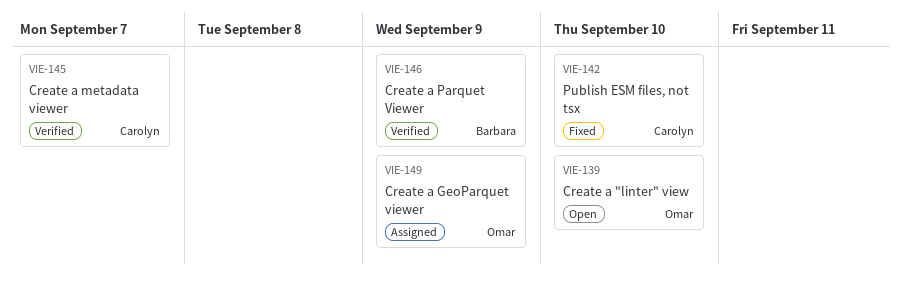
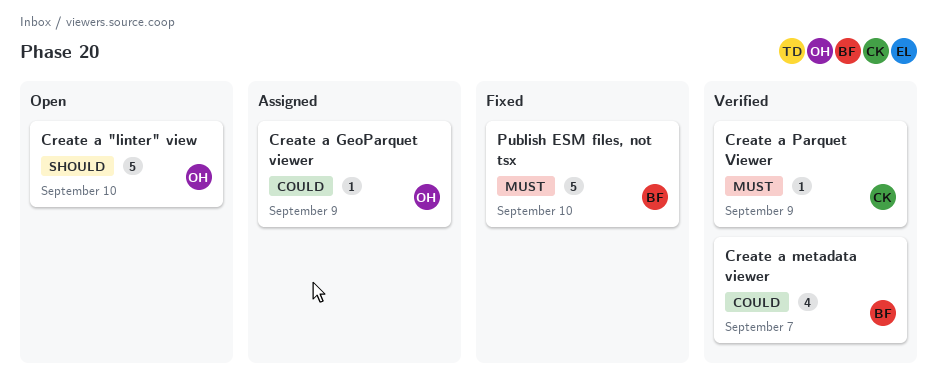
Create a metadata viewer, owner: Carolyn -> Barbara
Create a Parquet Viewer, owner: Barbara -> Carolyn
Publish ESM files, not tsx, owner: Carolyn -> Barbara

